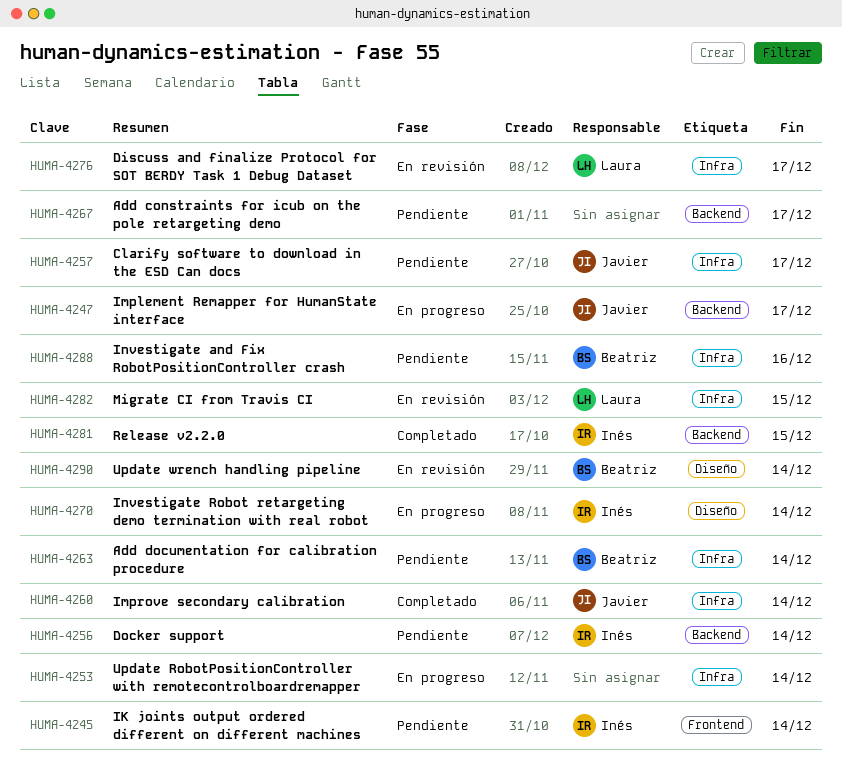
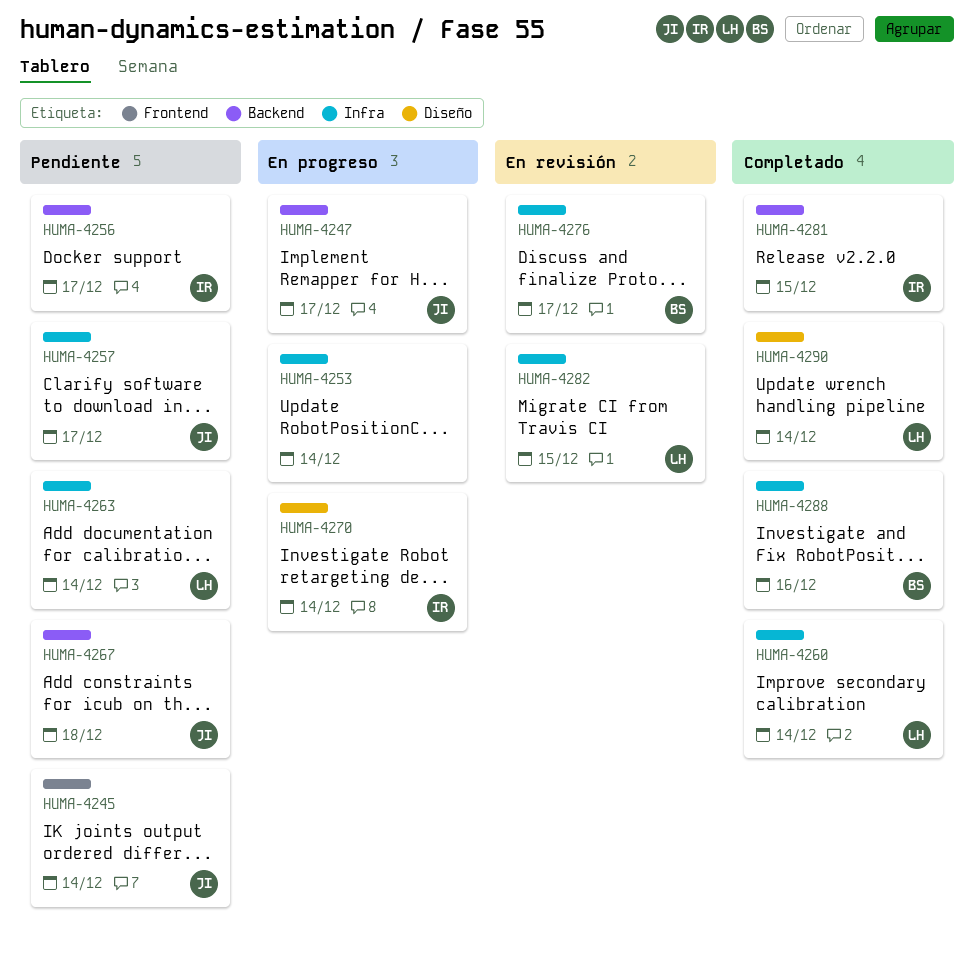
HUMA-4245, owner: Inés -> Javier
HUMA-4256, due: Dec 14 -> Dec 17
HUMA-4260, owner: Javier -> Laura
HUMA-4263, owner: Beatriz -> Laura
HUMA-4267, owner: none -> Javier
HUMA-4267, due: Dec 17 -> Dec 18
HUMA-4276, owner: Laura -> Beatriz
HUMA-4288, status: Pendiente -> Completado
HUMA-4290, status: En revisión -> Completado
HUMA-4290, owner: Beatriz -> Laura

